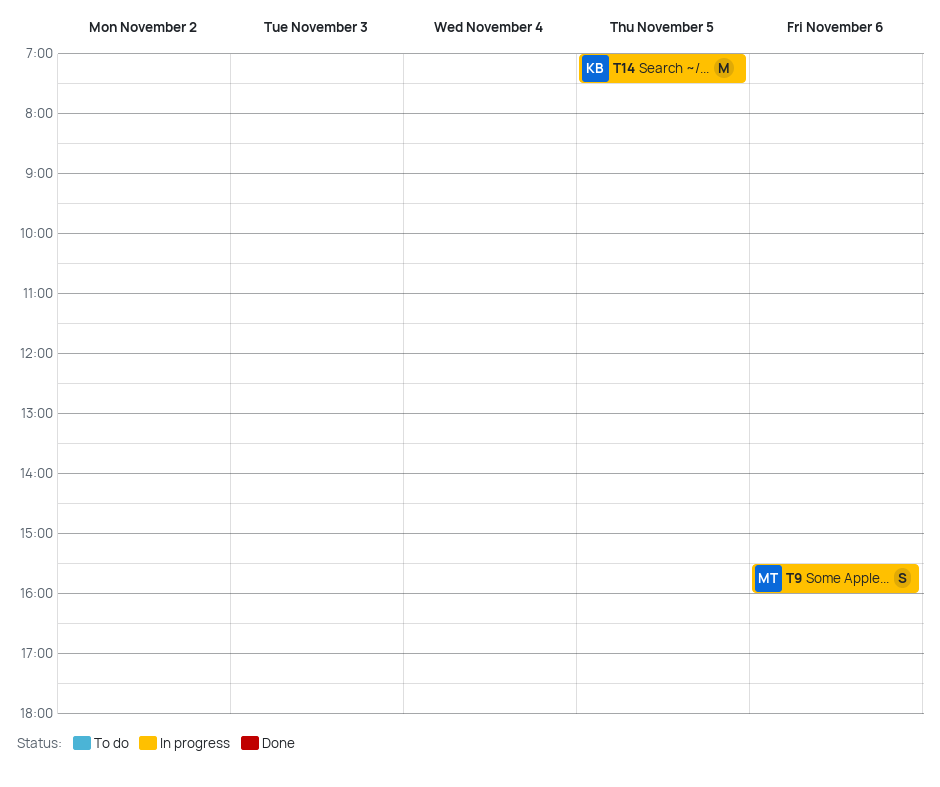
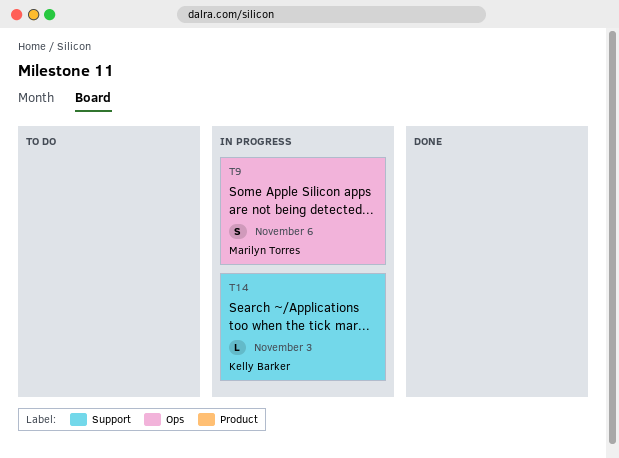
T14, estimate: M -> L
T14, day: Nov 5 -> Nov 3

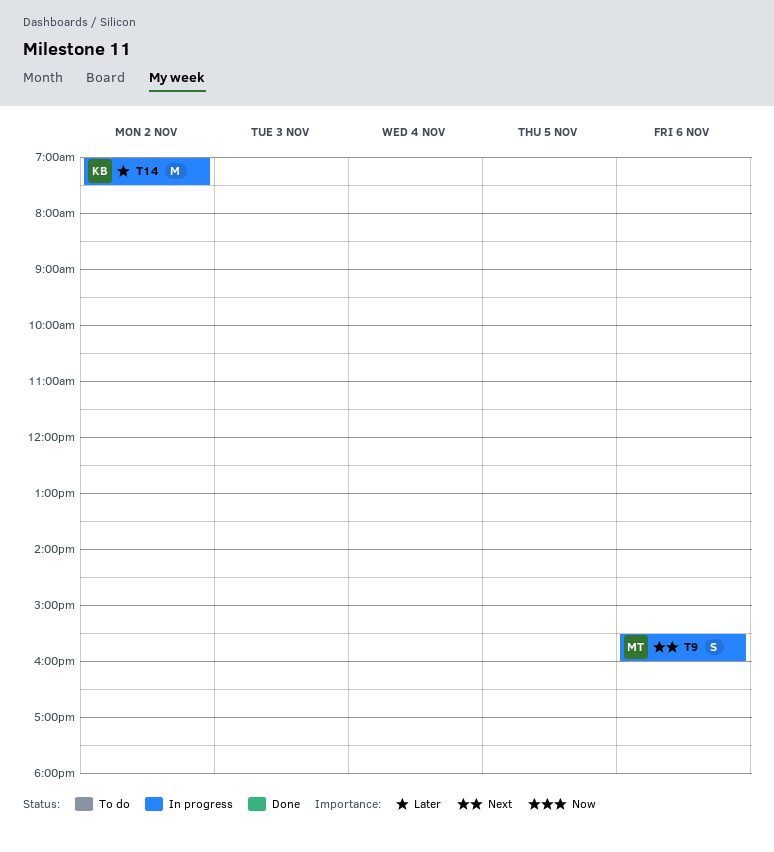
T14, estimate: L -> M
T14, day: Nov 3 -> Nov 2

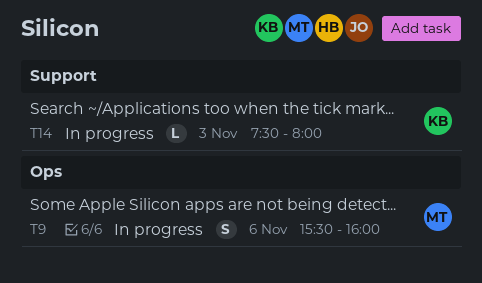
T14, estimate: M -> L
T14, day: Nov 2 -> Nov 3
T14, begins: 07:00 -> 07:30
T14, ends: 07:30 -> 08:00

